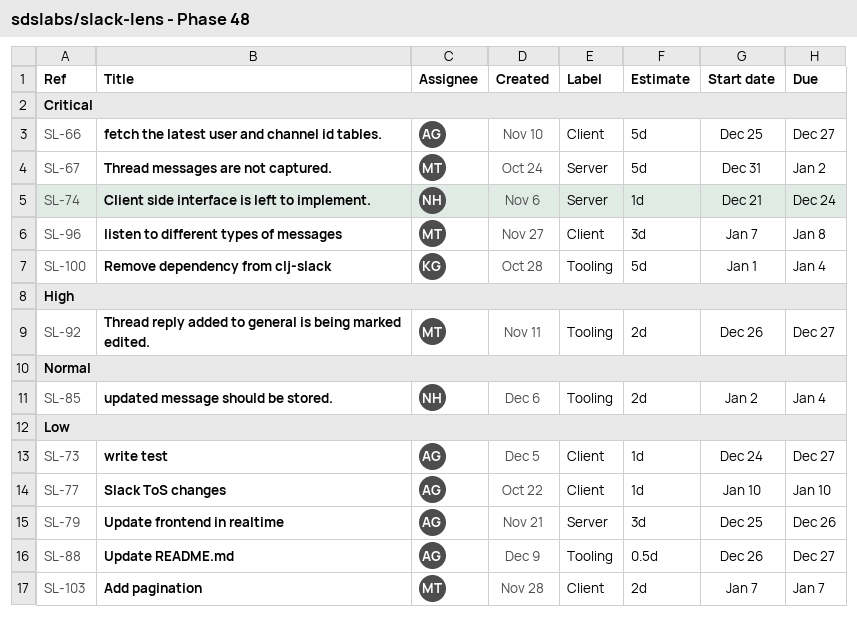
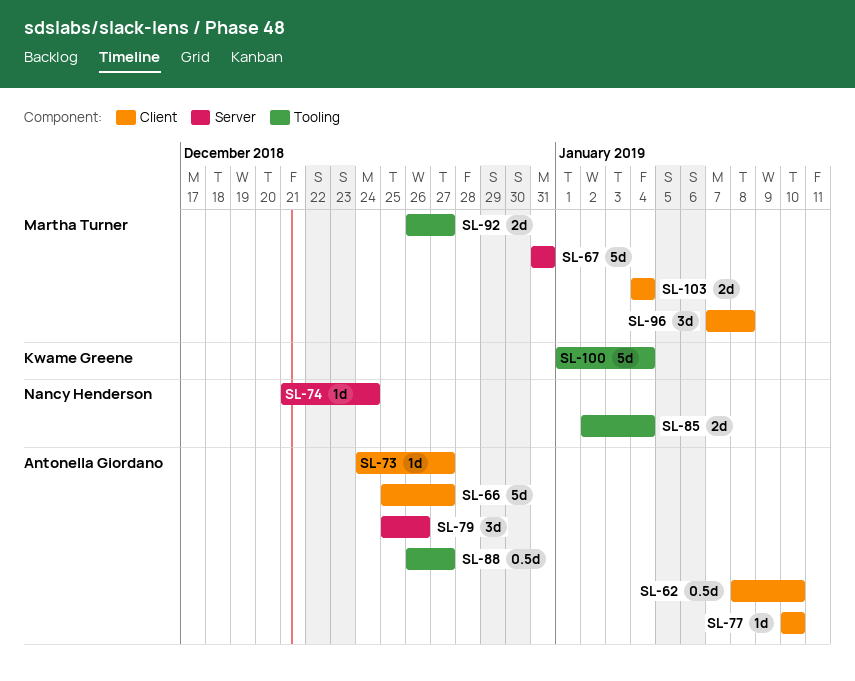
SL-62: none -> present
SL-67, due: Jan 2 -> Dec 31
SL-103, start: Jan 7 -> Jan 4
SL-103, due: Jan 7 -> Jan 4

